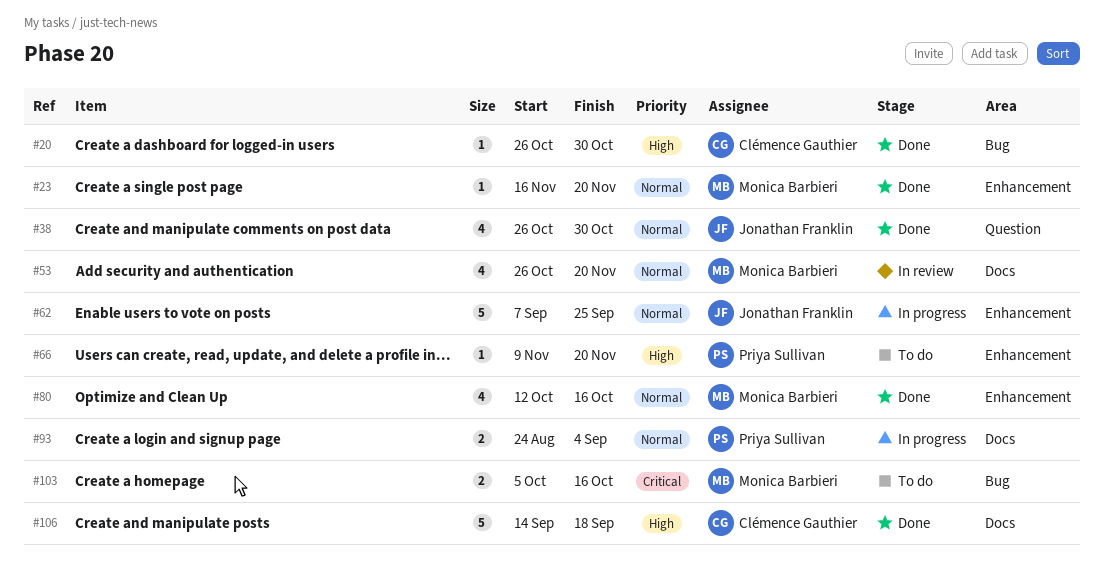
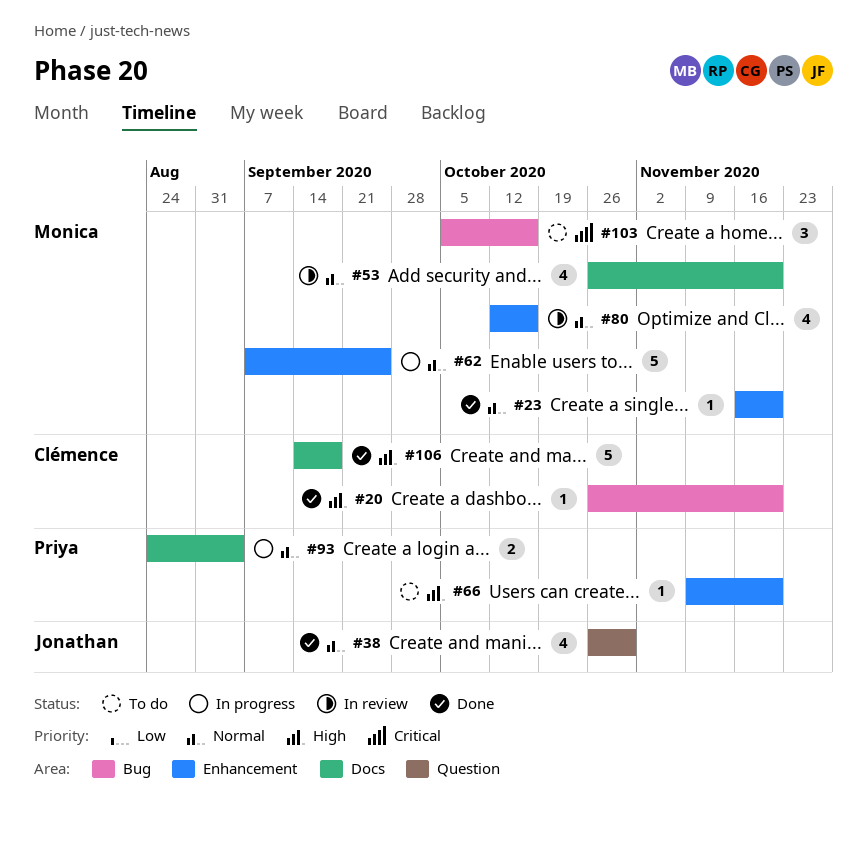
#20, due: Oct 30 -> Nov 20
#62, owner: Jonathan Franklin -> Monica Barbieri
#80, status: Done -> In review
#103, estimate: 2 -> 3

